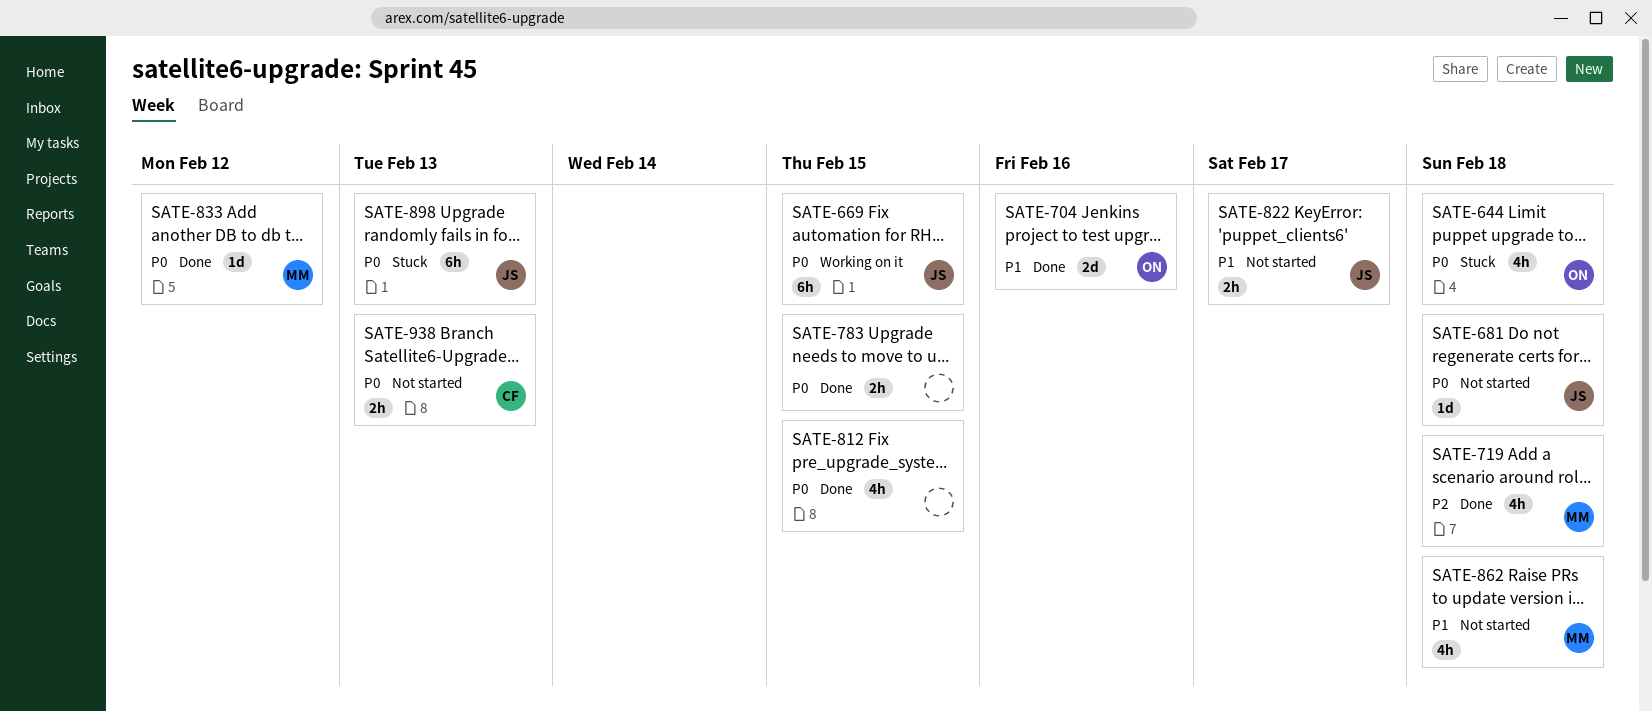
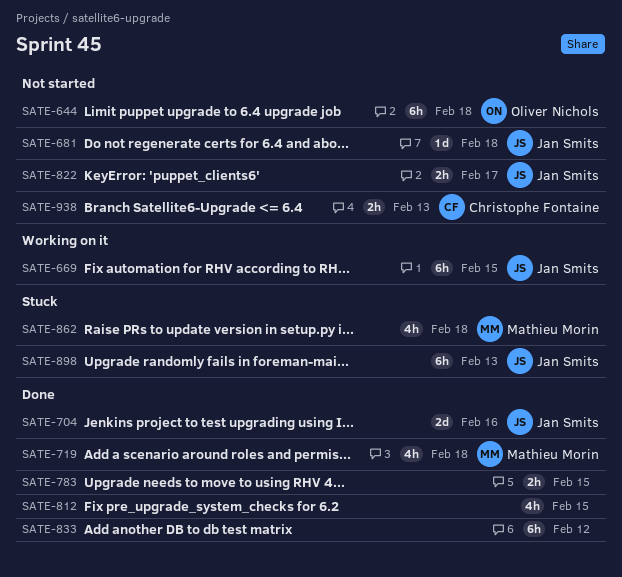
SATE-644, status: Stuck -> Not started
SATE-644, estimate: 4h -> 6h
SATE-704, owner: Oliver Nichols -> Jan Smits
SATE-833, owner: Mathieu Morin -> none
SATE-833, estimate: 1d -> 6h
SATE-862, status: Not started -> Stuck

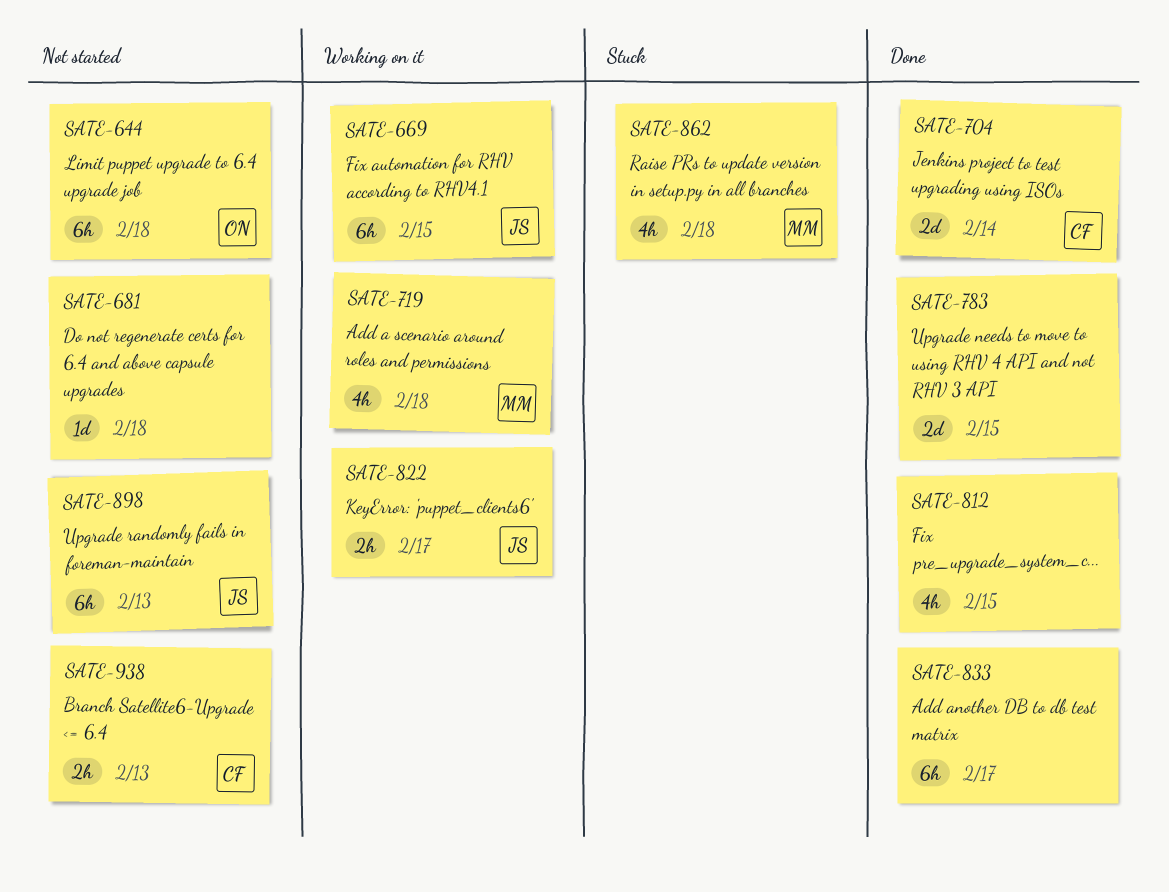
SATE-681, owner: Jan Smits -> none
SATE-704, owner: Jan Smits -> Christophe Fontaine
SATE-704, due: Feb 16 -> Feb 14
SATE-719, status: Done -> Working on it
SATE-783, estimate: 2h -> 2d
SATE-822, status: Not started -> Working on it
SATE-833, due: Feb 12 -> Feb 17
SATE-898, status: Stuck -> Not started

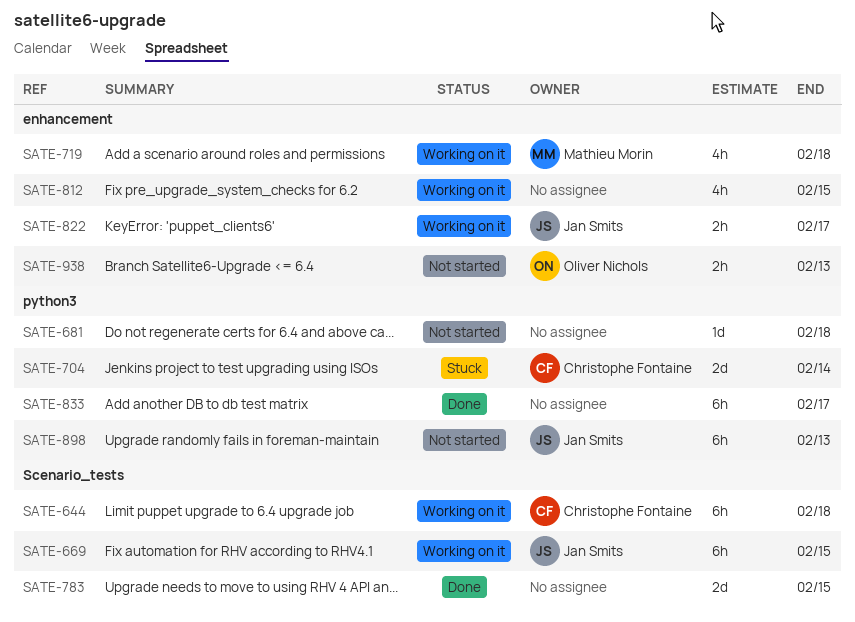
SATE-644, status: Not started -> Working on it
SATE-644, owner: Oliver Nichols -> Christophe Fontaine
SATE-704, status: Done -> Stuck
SATE-812, status: Done -> Working on it
SATE-862: present -> none
SATE-938, owner: Christophe Fontaine -> Oliver Nichols

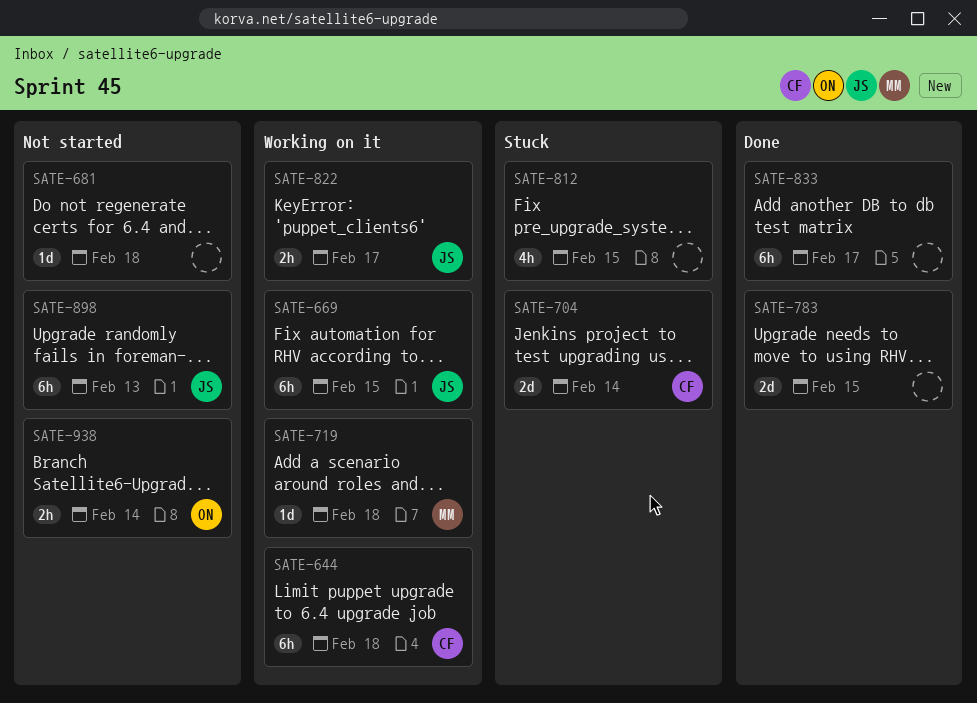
SATE-719, estimate: 4h -> 1d
SATE-812, status: Working on it -> Stuck
SATE-938, due: Feb 13 -> Feb 14

